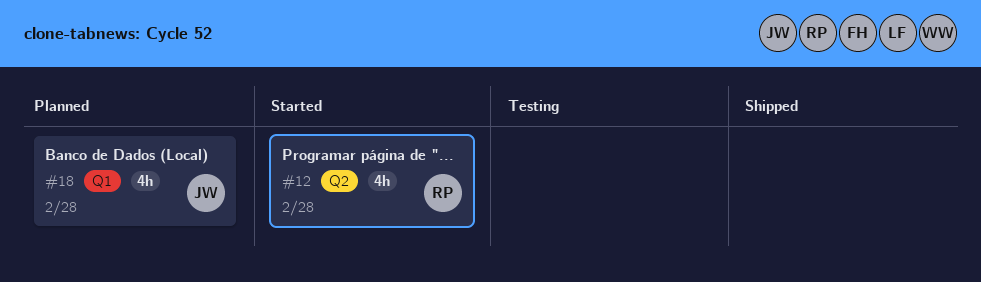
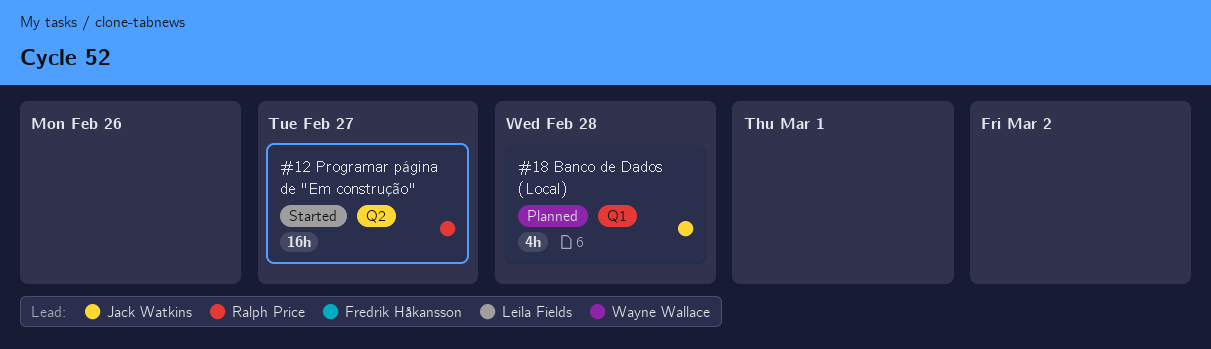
#12, estimate: 4h -> 16h
#12, due: Feb 28 -> Feb 27

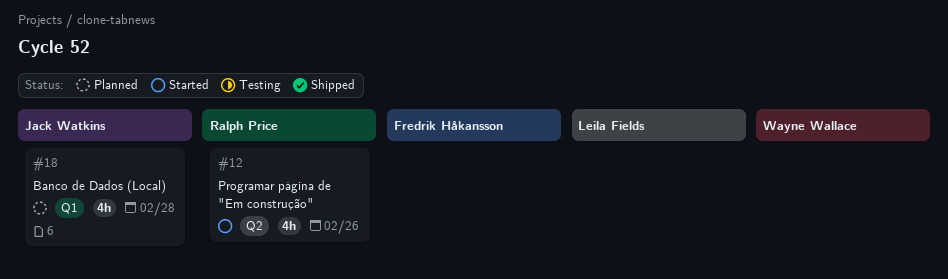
#12, estimate: 16h -> 4h
#12, due: Feb 27 -> Feb 26

